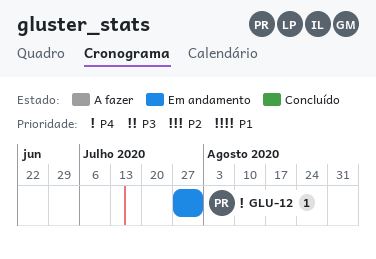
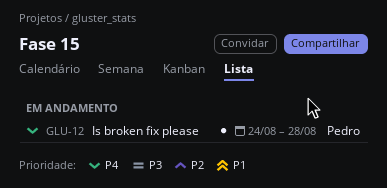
GLU-12, start: Jul 27 -> Aug 24
GLU-12, due: Jul 31 -> Aug 28

